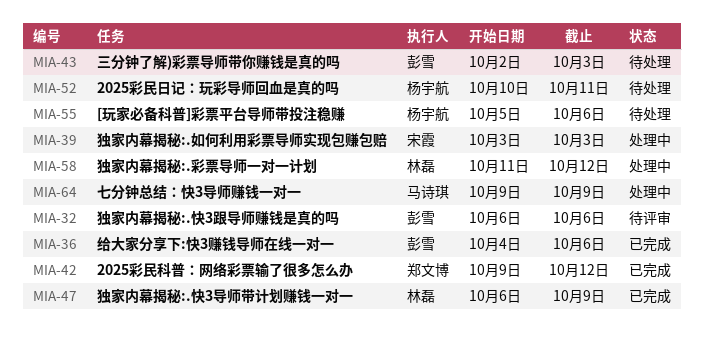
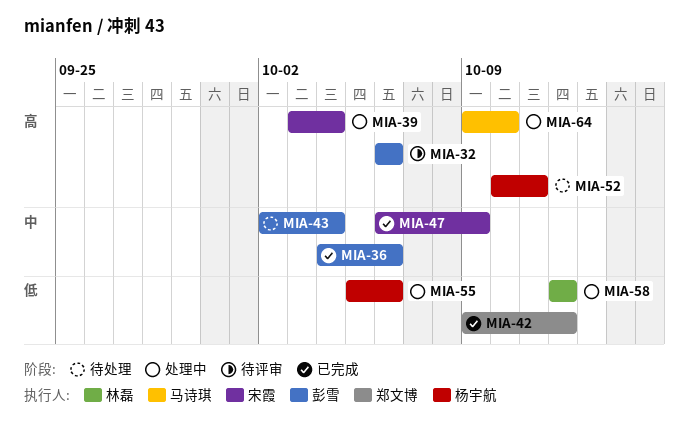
MIA-39, due: Oct 3 -> Oct 4
MIA-43, due: Oct 3 -> Oct 4
MIA-47, owner: 林磊 -> 宋霞
MIA-55, status: 待处理 -> 处理中
MIA-58, start: Oct 11 -> Oct 12
MIA-64, due: Oct 9 -> Oct 10

